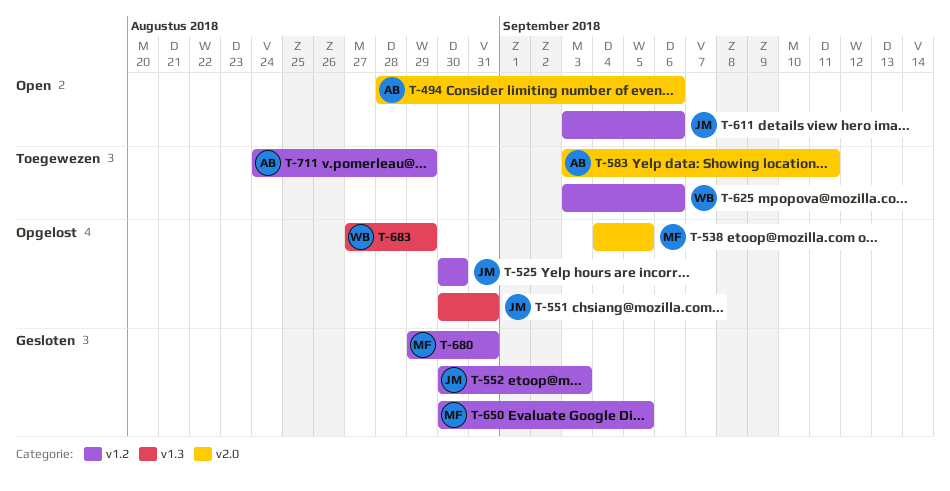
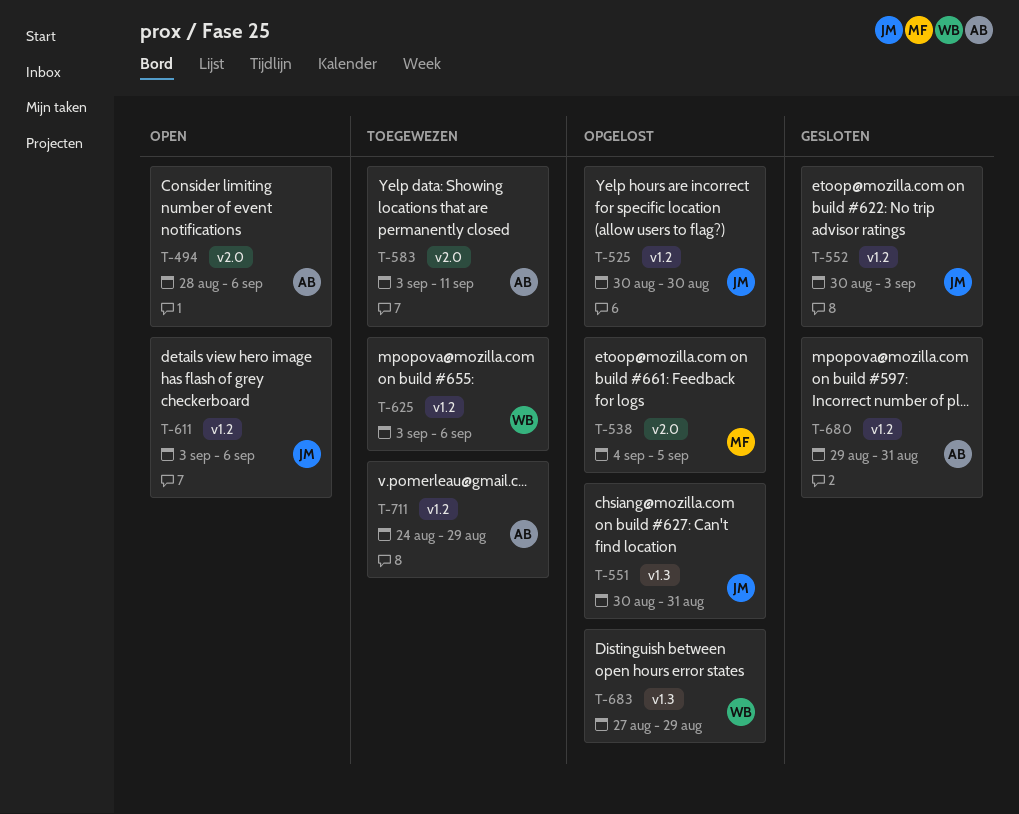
T-650: present -> none
T-680, owner: MF -> AB

